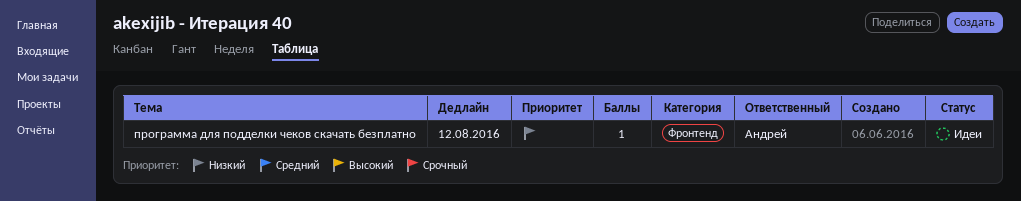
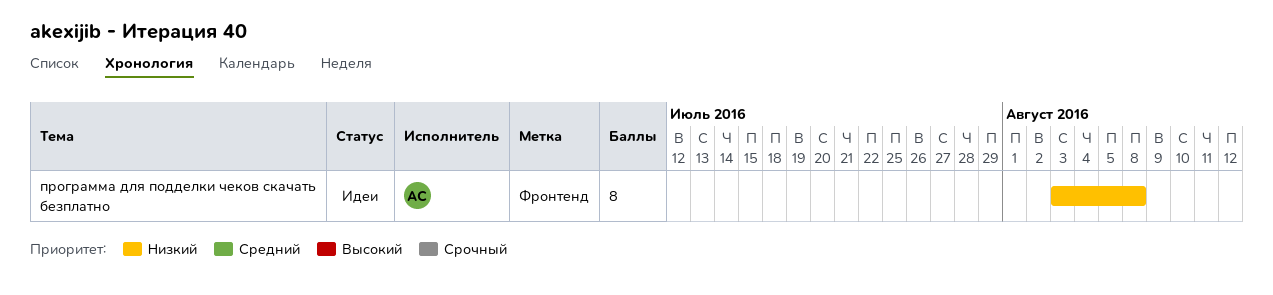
программа для подделки чеков скачать безплатно, estimate: 1 -> 8
программа для подделки чеков скачать безплатно, due: Aug 12 -> Aug 8

